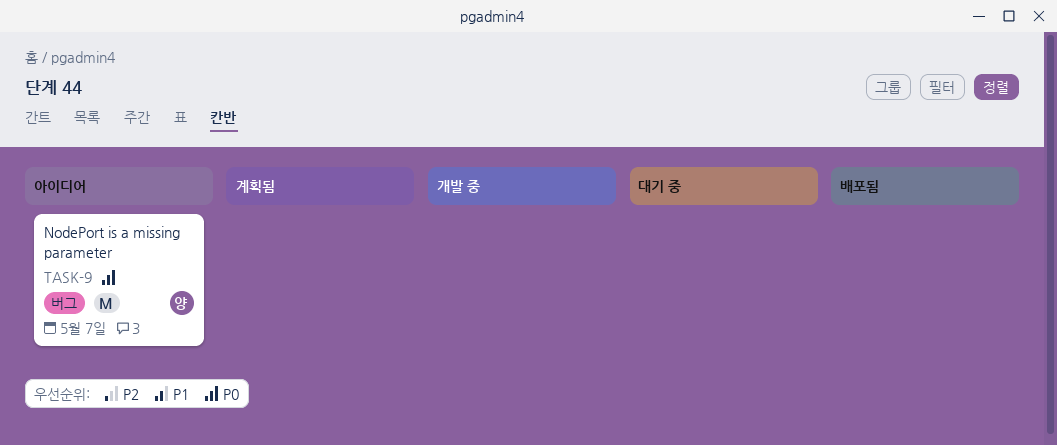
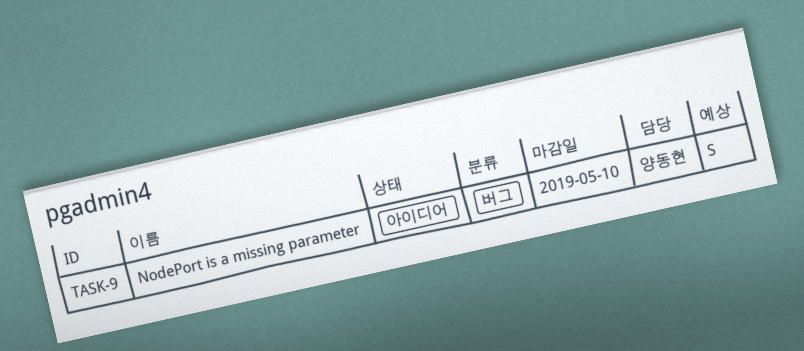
TASK-9, estimate: M -> S
TASK-9, due: May 7 -> May 10

